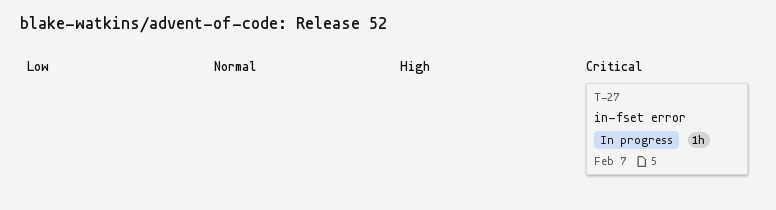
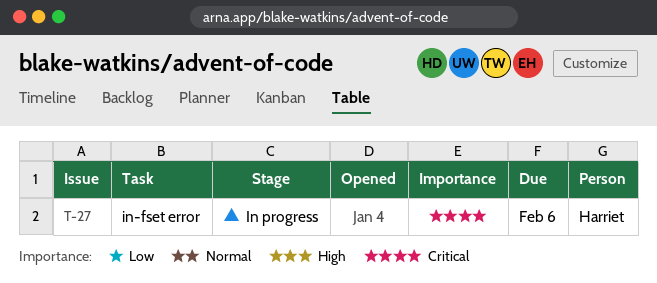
T-27, due: Feb 7 -> Feb 6

